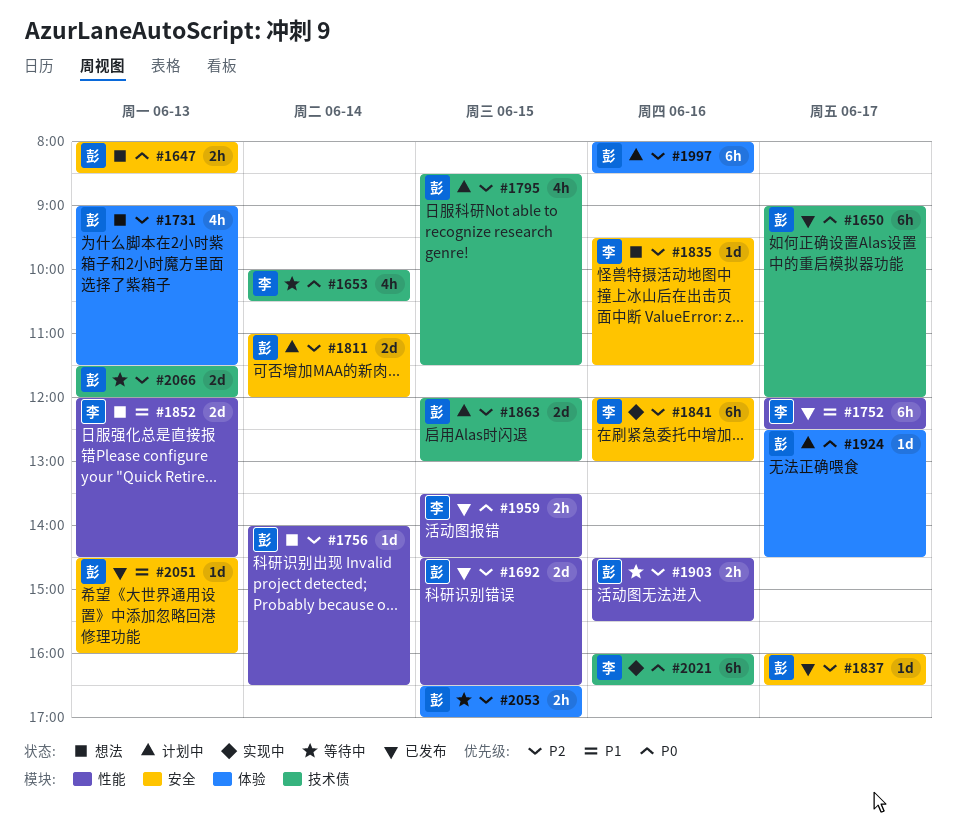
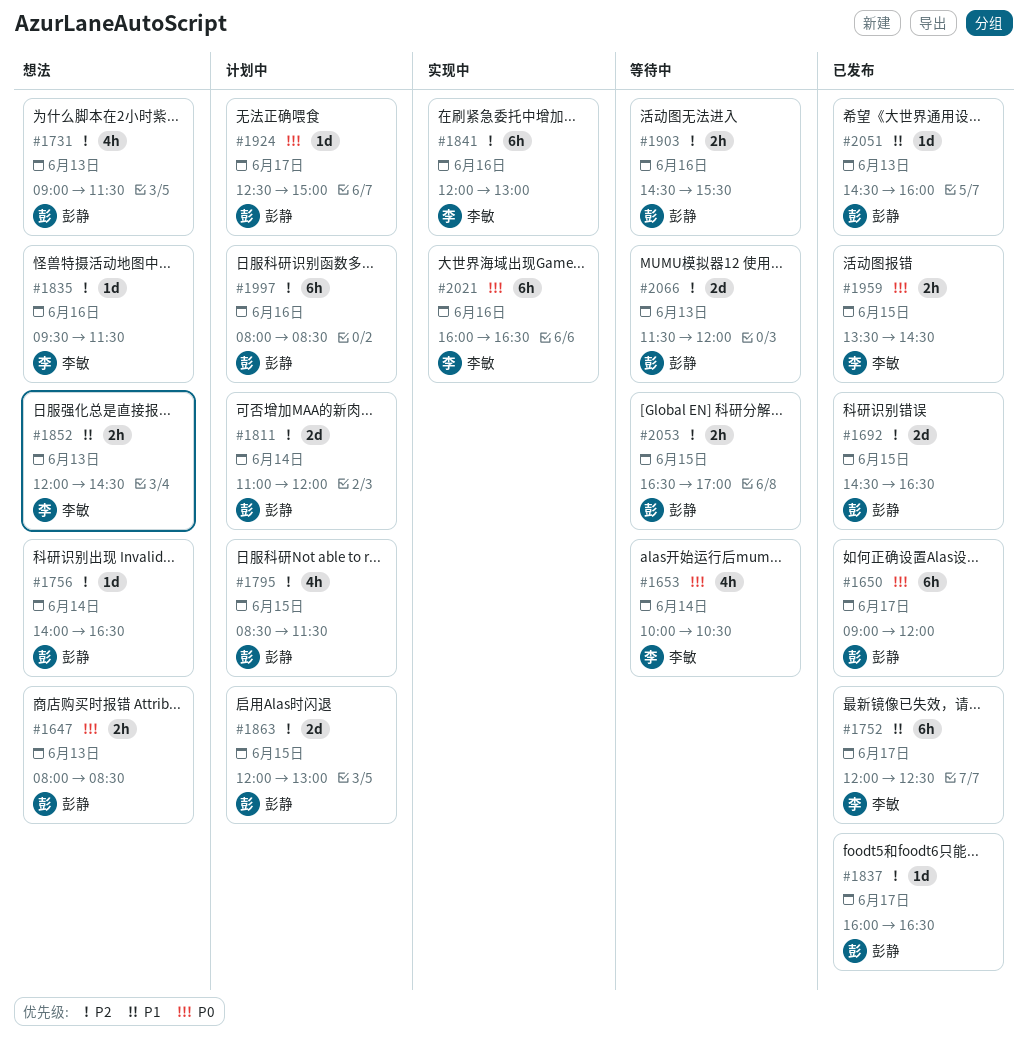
#1852, estimate: 2d -> 2h
#1924, ends: 14:30 -> 15:00

